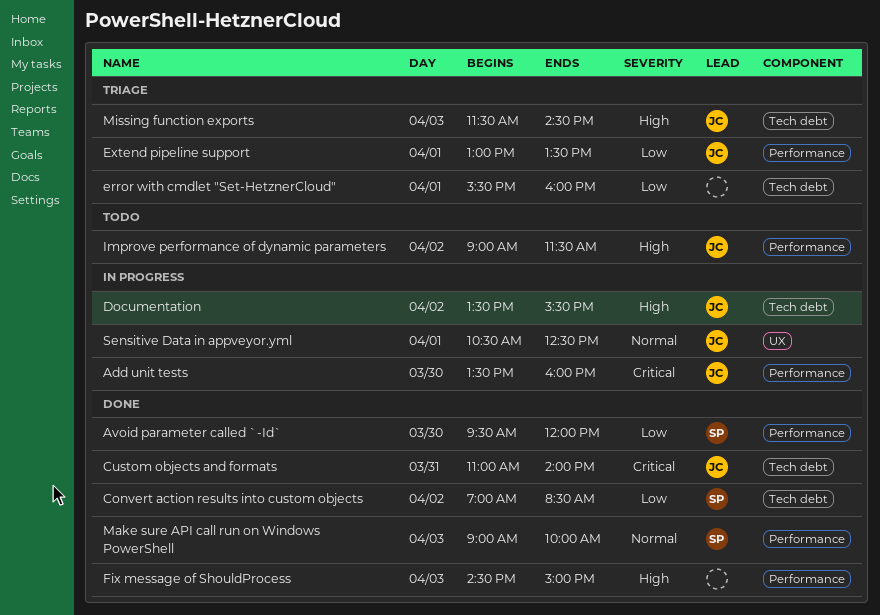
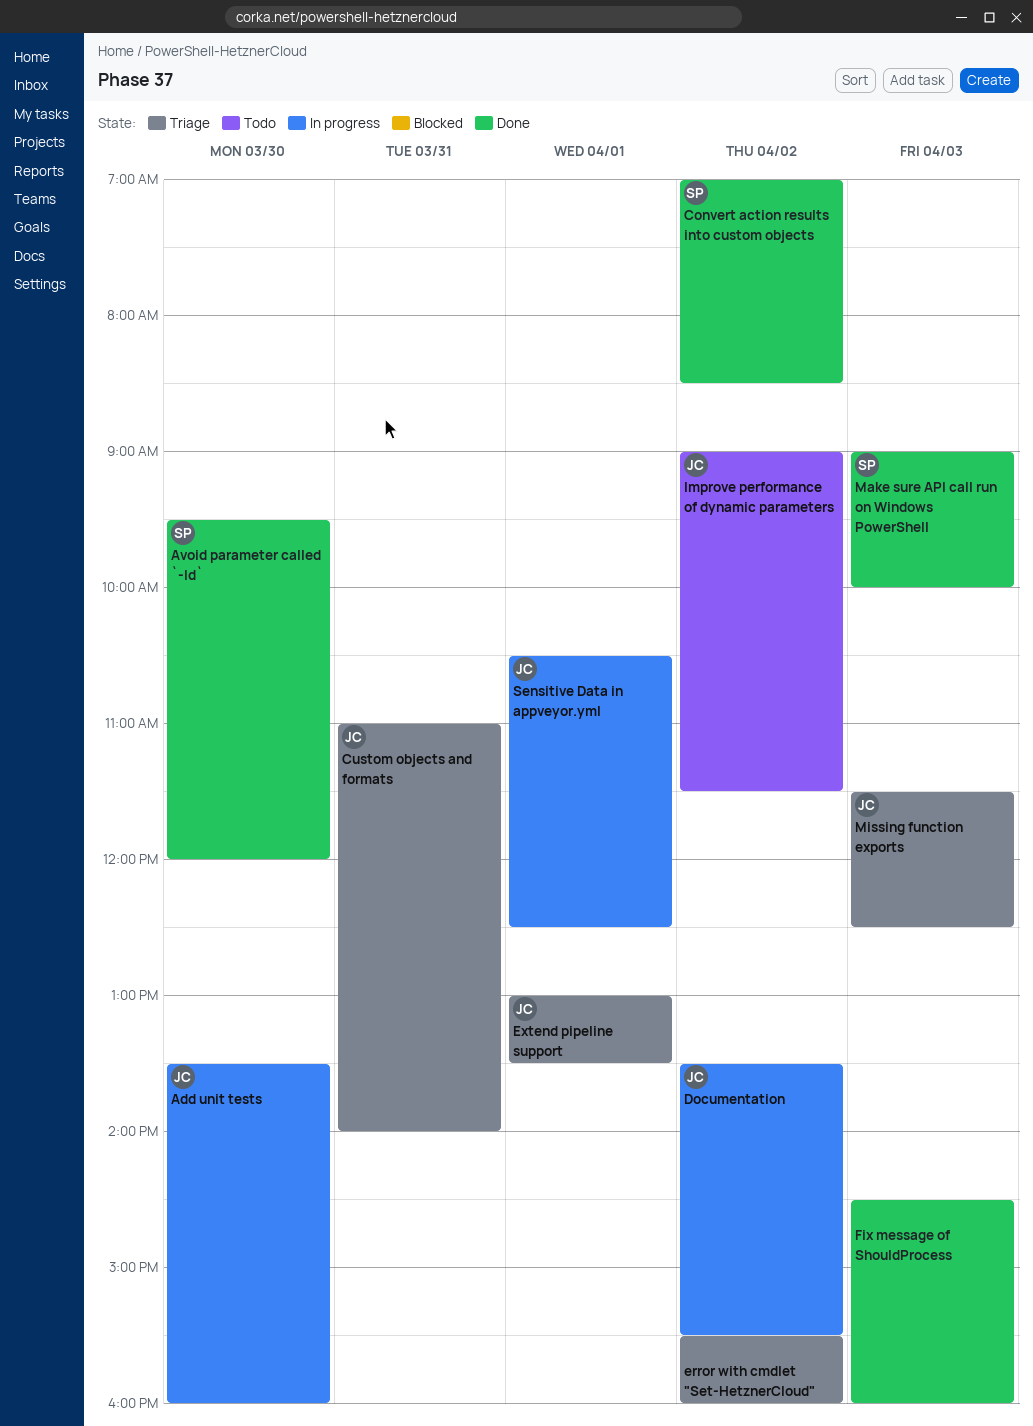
Custom objects and formats, status: Done -> Triage
error with cmdlet "Set-HetznerCloud", day: Apr 1 -> Apr 2
Fix message of ShouldProcess, ends: 15:00 -> 16:00
Missing function exports, ends: 14:30 -> 12:30

